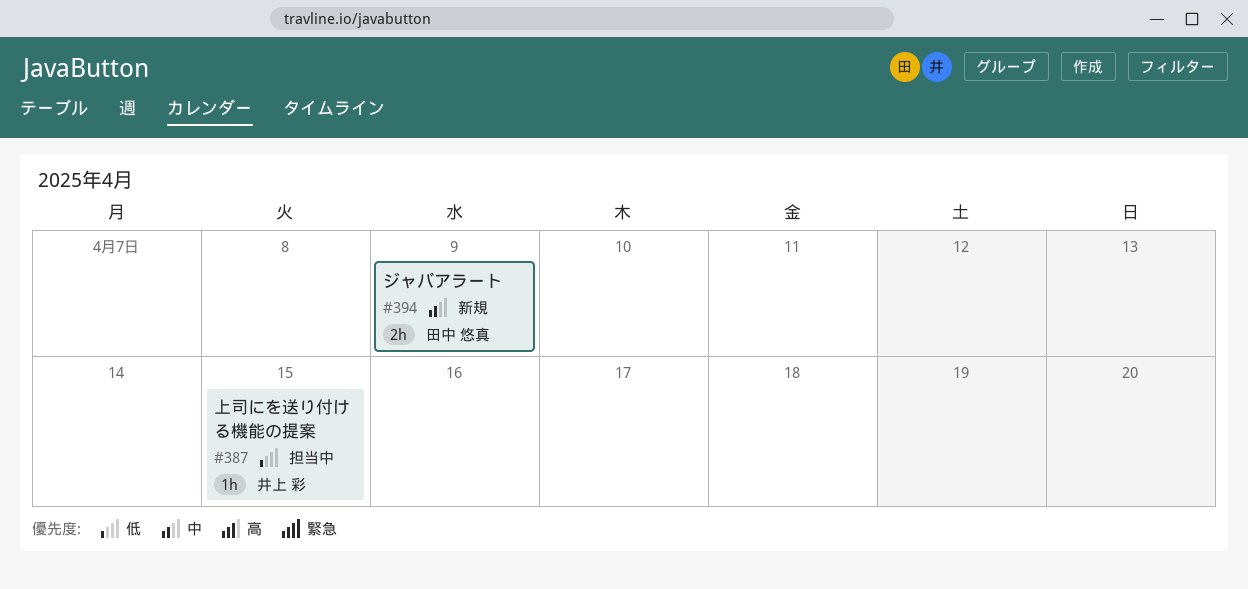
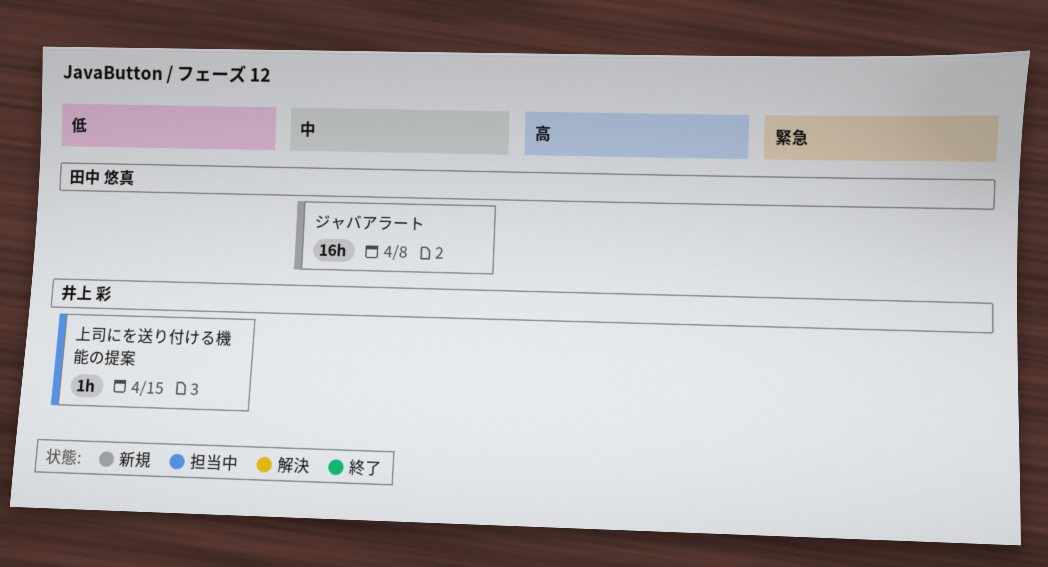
ジャバアラート, estimate: 2h -> 16h
ジャバアラート, due: Apr 9 -> Apr 8

